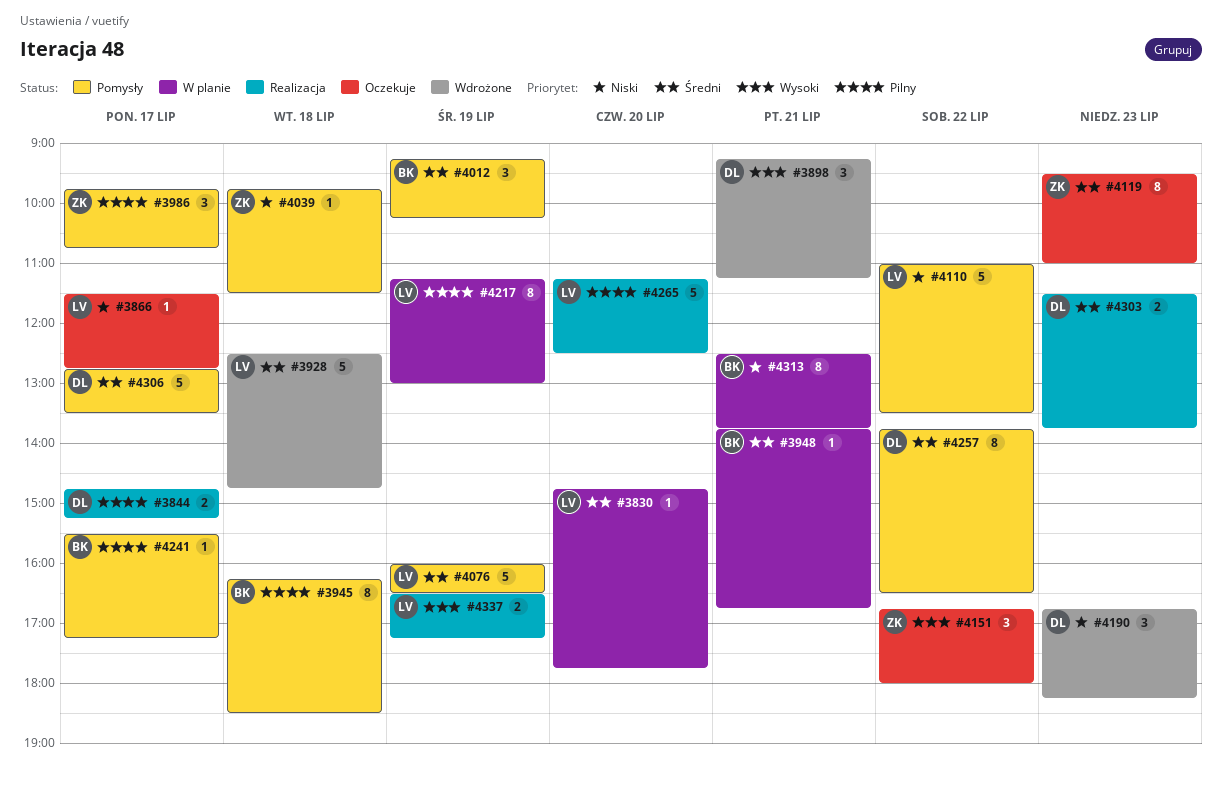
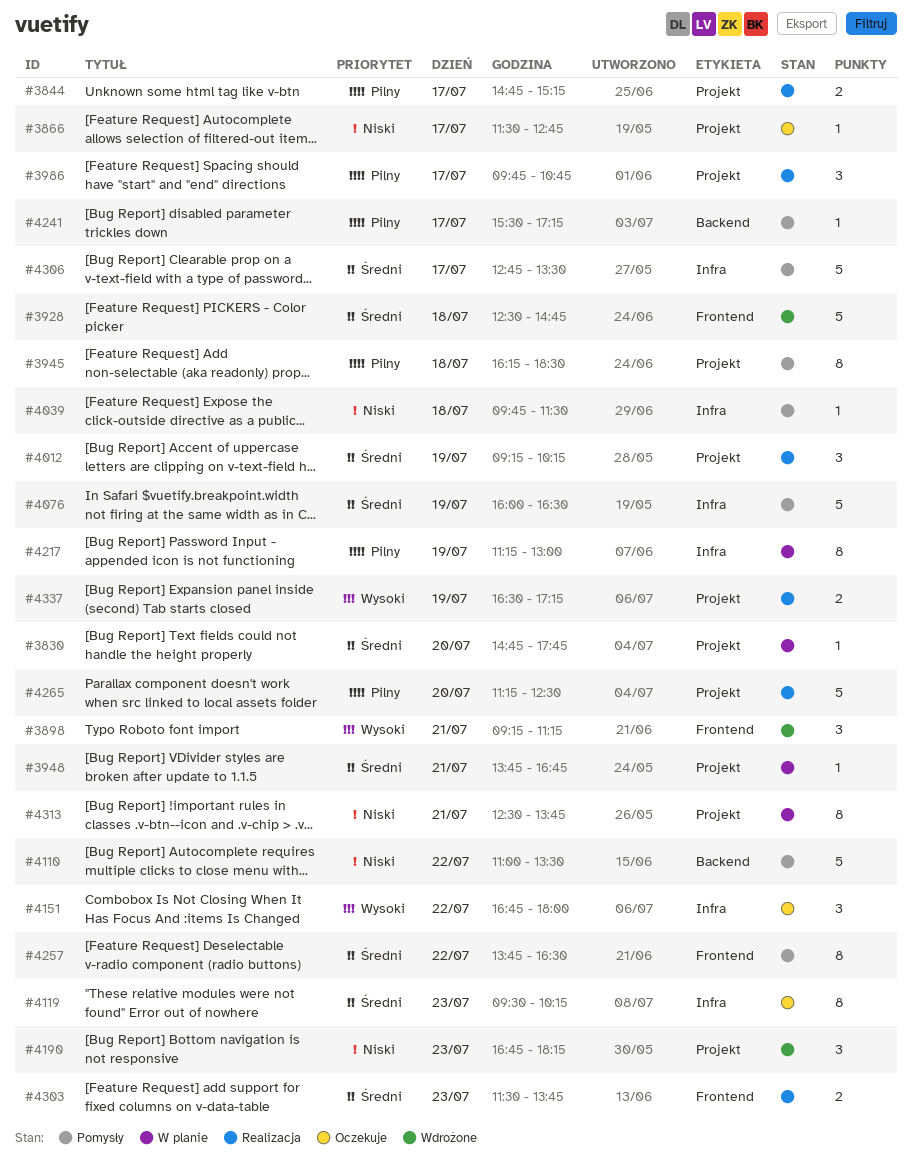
#3986, status: Pomysły -> Realizacja
#4012, status: Pomysły -> Realizacja
#4119, ends: 11:00 -> 10:15

